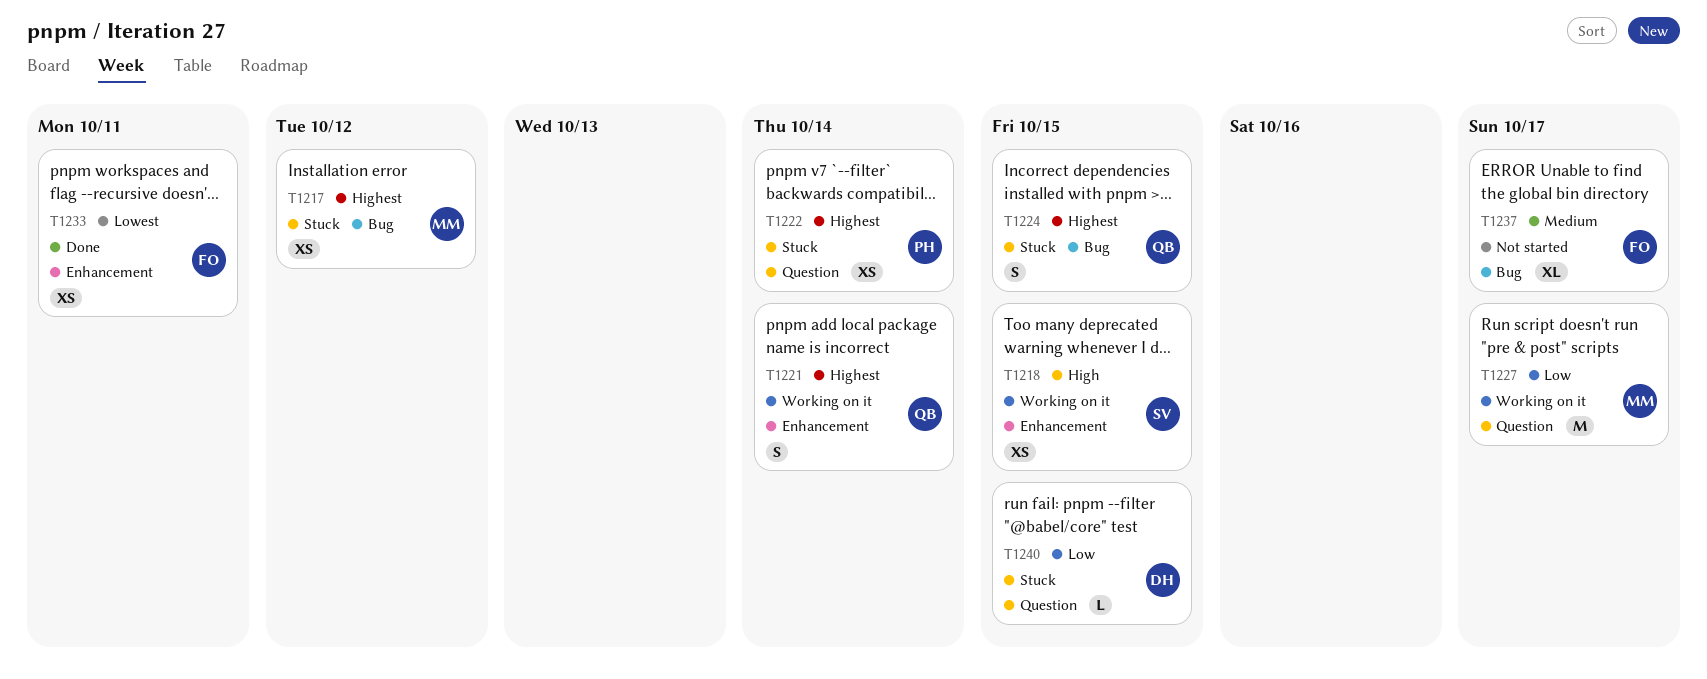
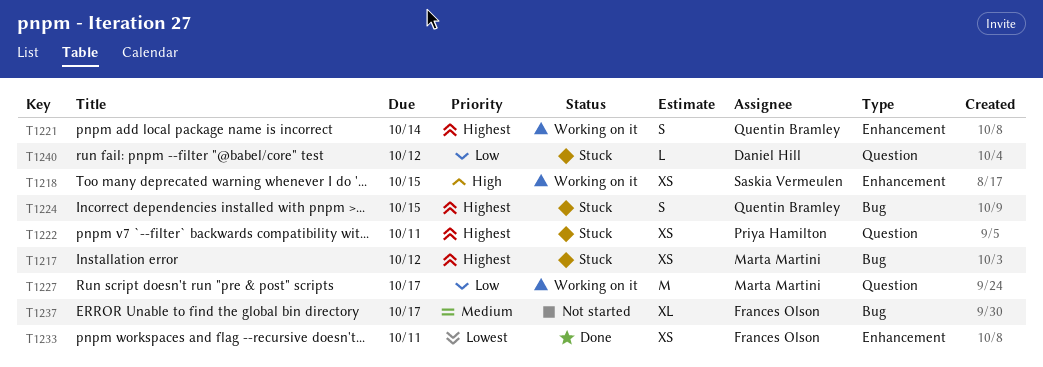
T1222, due: Oct 14 -> Oct 11
T1240, due: Oct 15 -> Oct 12

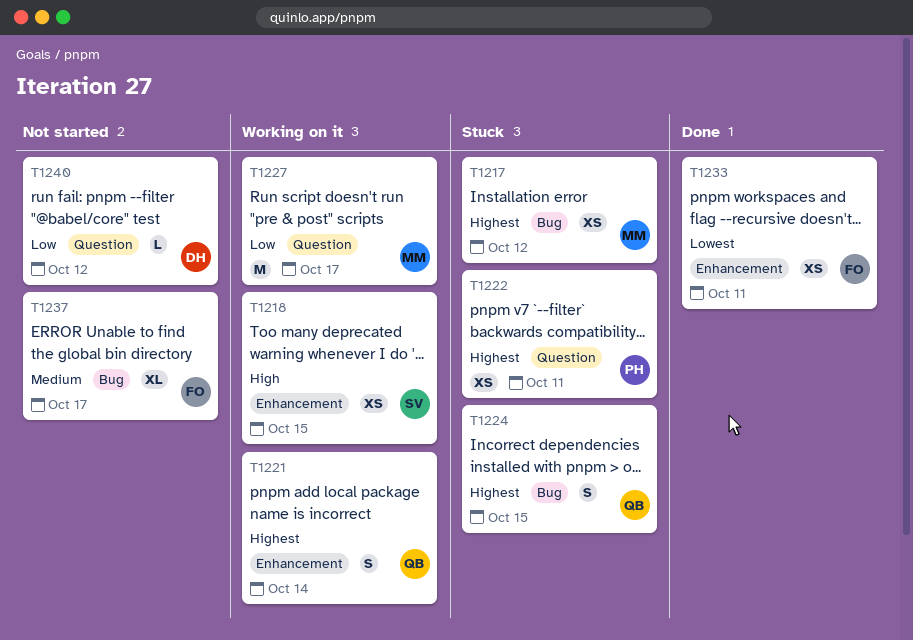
T1240, status: Stuck -> Not started

